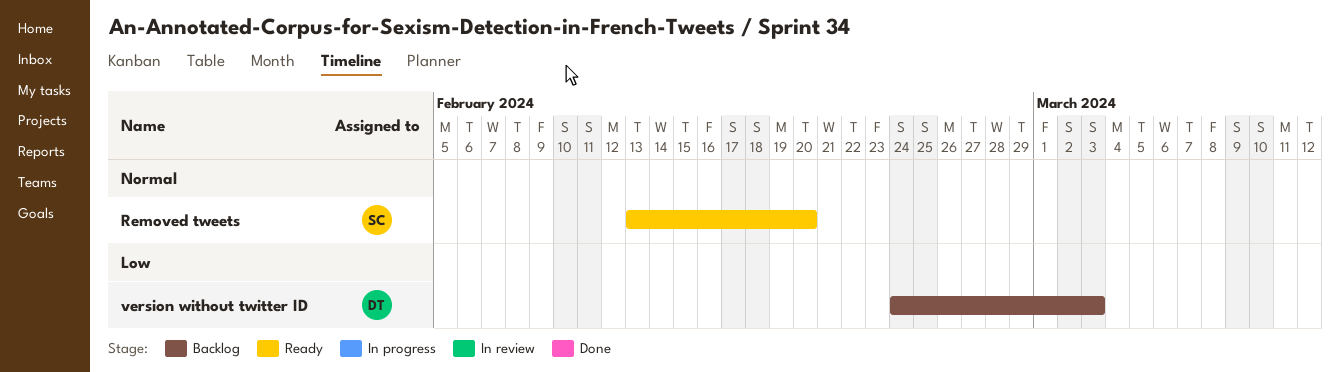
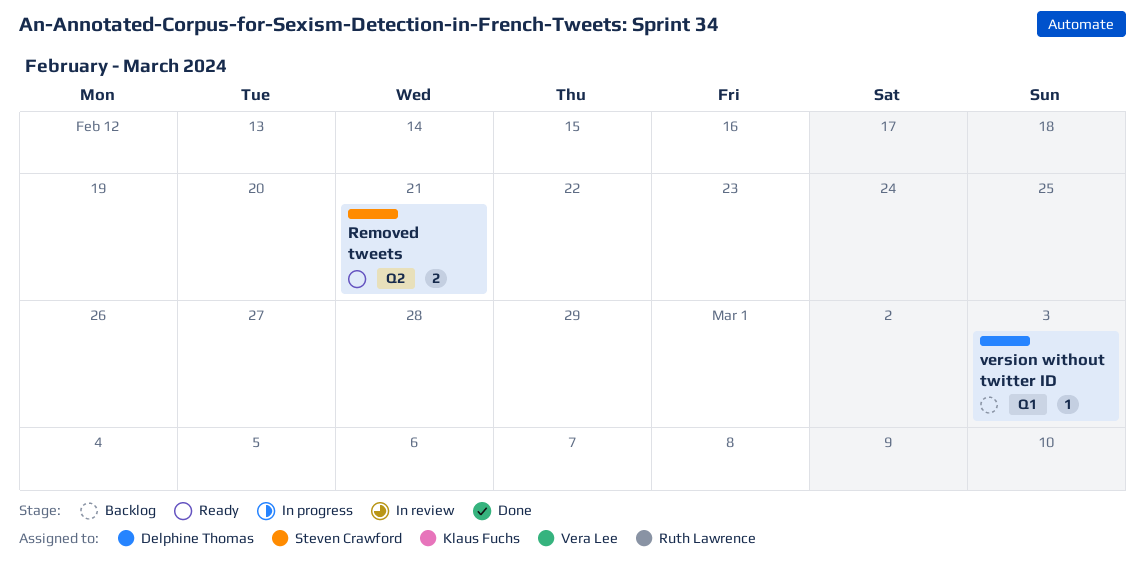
Removed tweets, due: Feb 20 -> Feb 21

